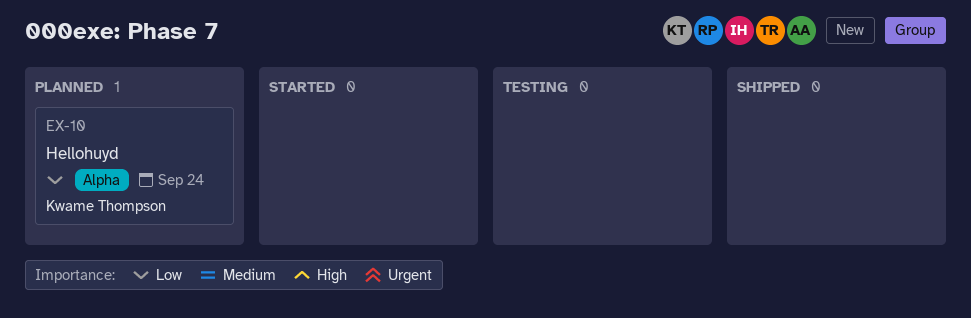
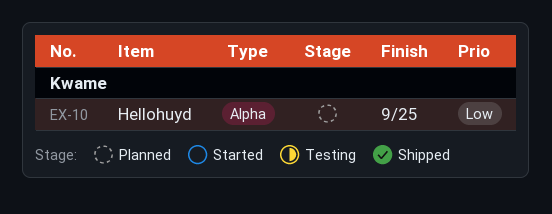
EX-10, due: Sep 24 -> Sep 25

